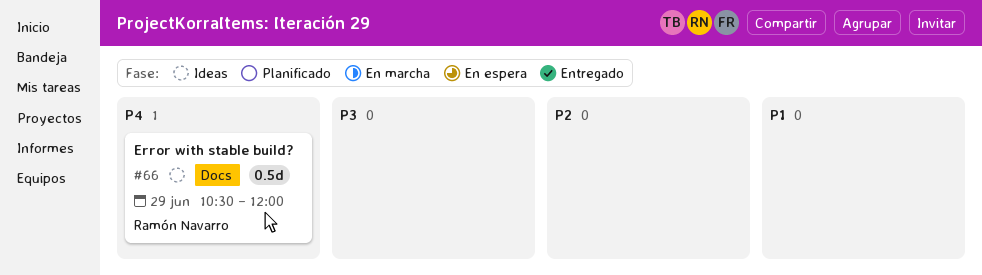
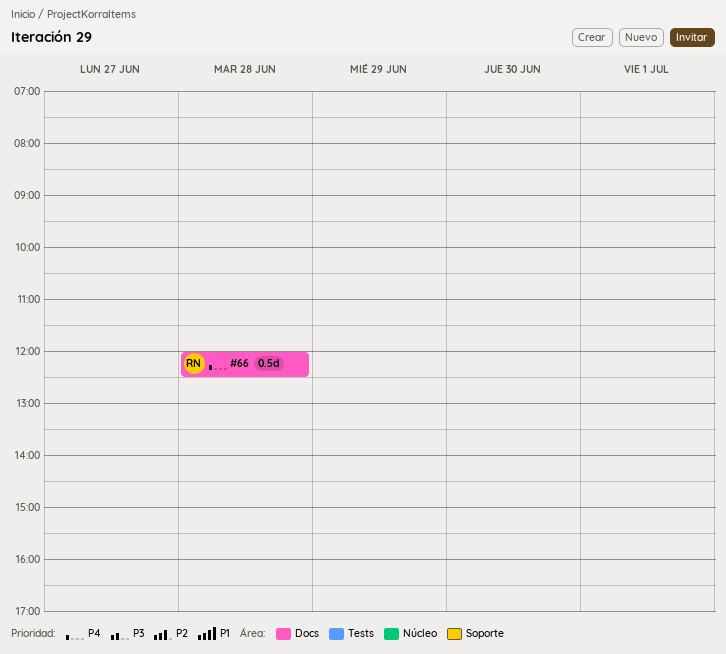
#66, day: Jun 29 -> Jun 28
#66, begins: 10:30 -> 12:00
#66, ends: 12:00 -> 12:30

